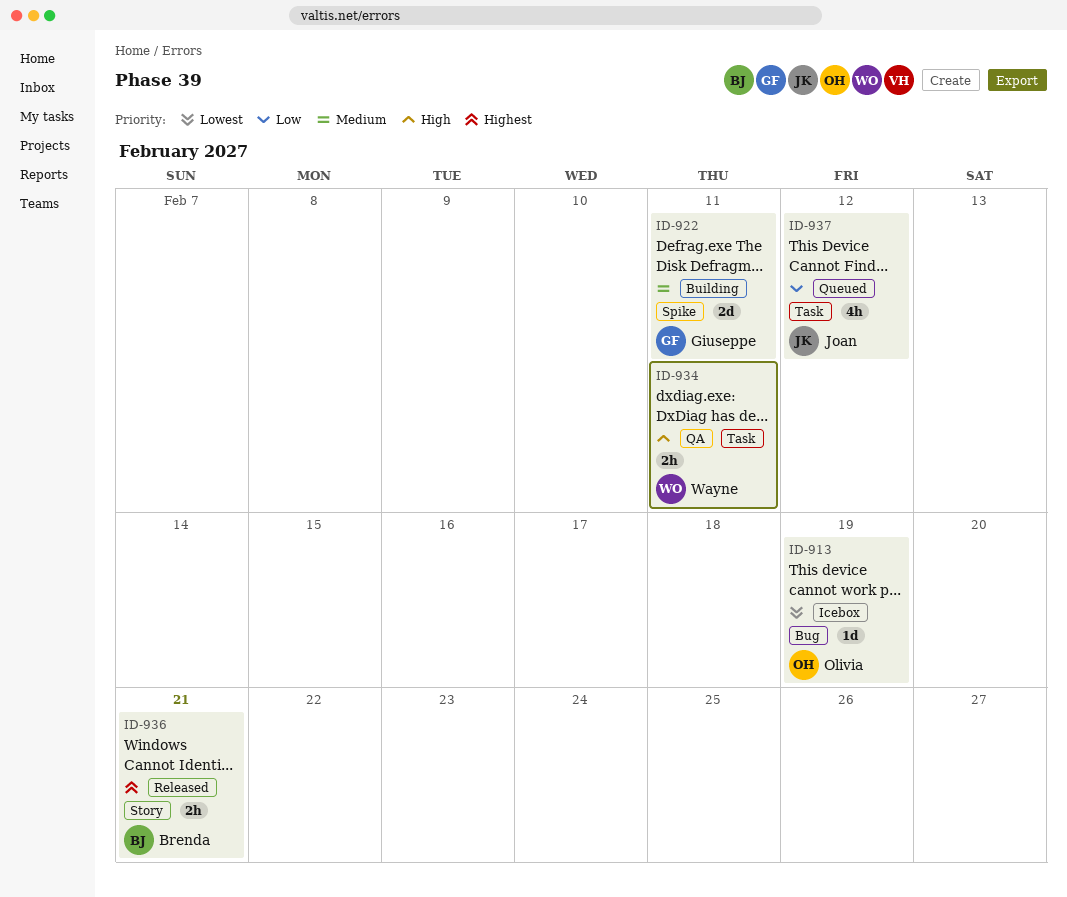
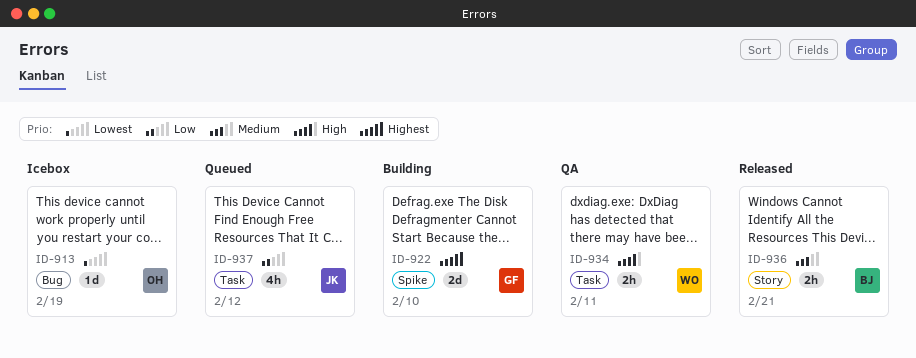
ID-922, priority: Medium -> Highest
ID-922, due: Feb 11 -> Feb 10
ID-936, priority: Highest -> Medium

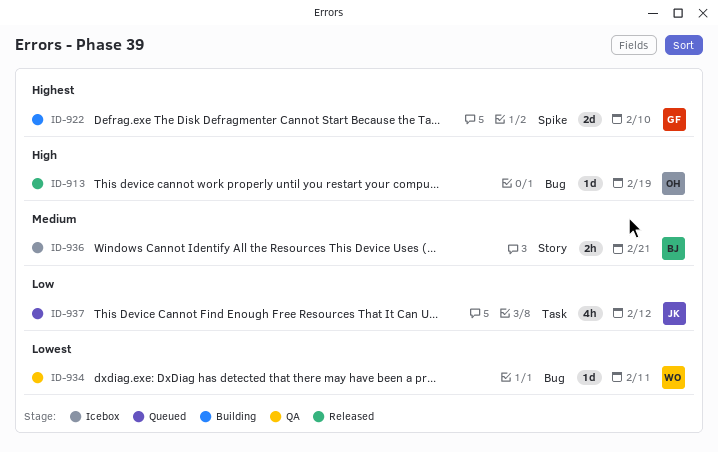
ID-913, status: Icebox -> Released
ID-913, priority: Lowest -> High
ID-934, priority: High -> Lowest
ID-934, label: Task -> Bug
ID-934, estimate: 2h -> 1d
ID-936, status: Released -> Icebox

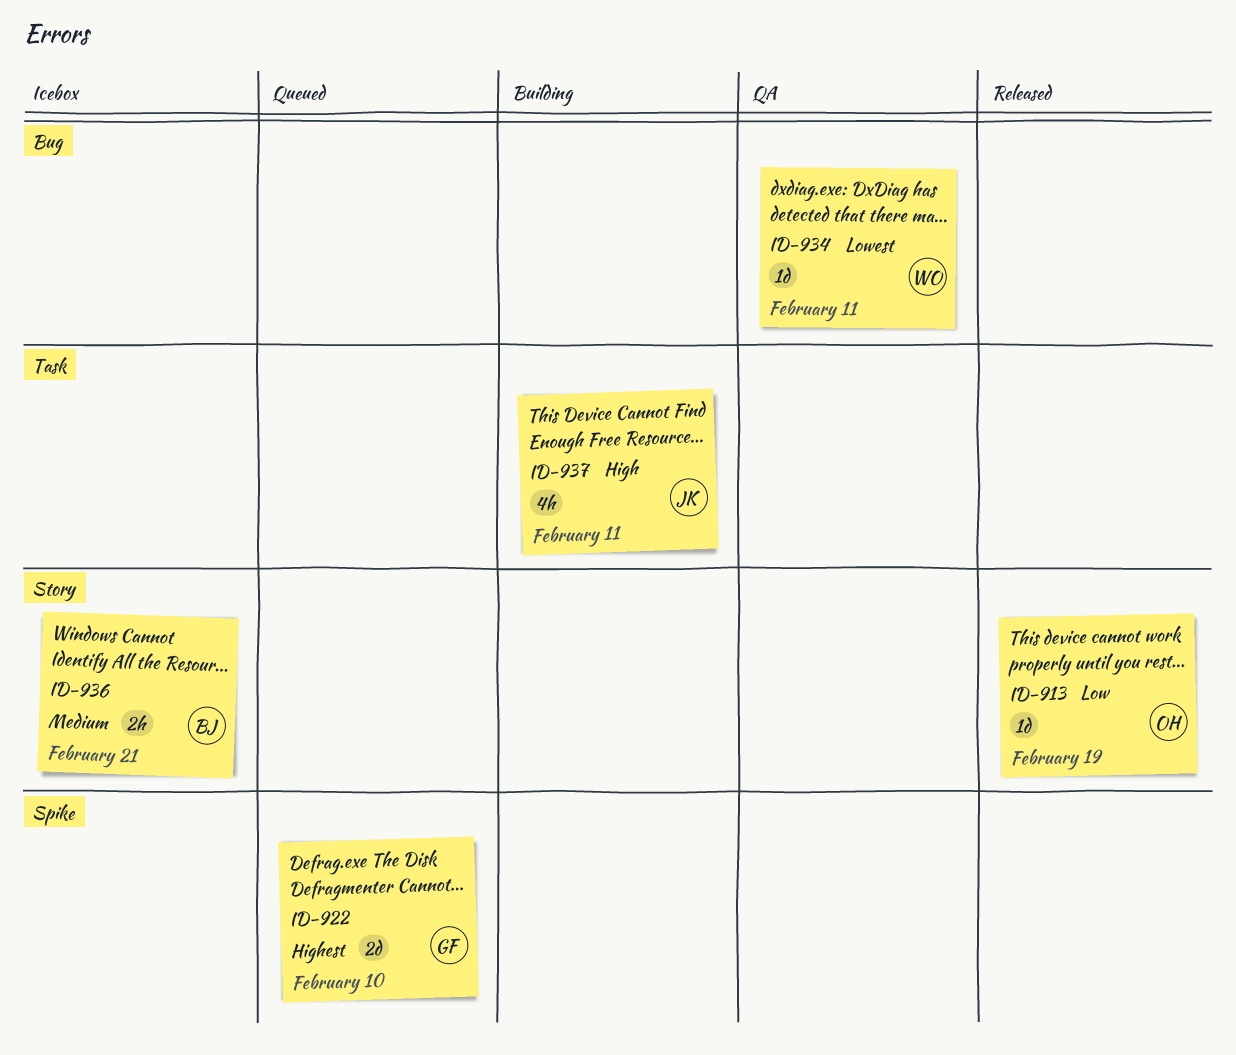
ID-913, priority: High -> Low
ID-913, label: Bug -> Story
ID-922, status: Building -> Queued
ID-937, status: Queued -> Building
ID-937, priority: Low -> High
ID-937, due: Feb 12 -> Feb 11

